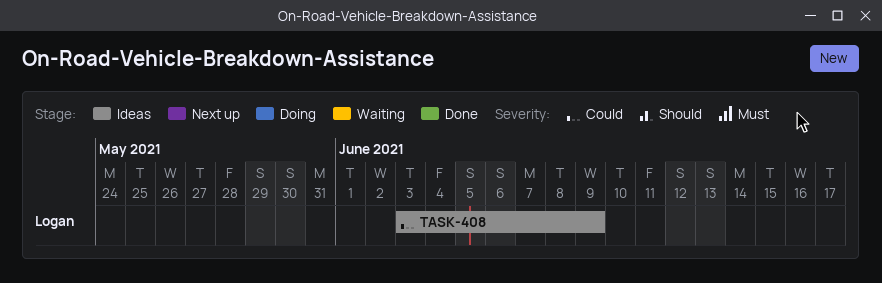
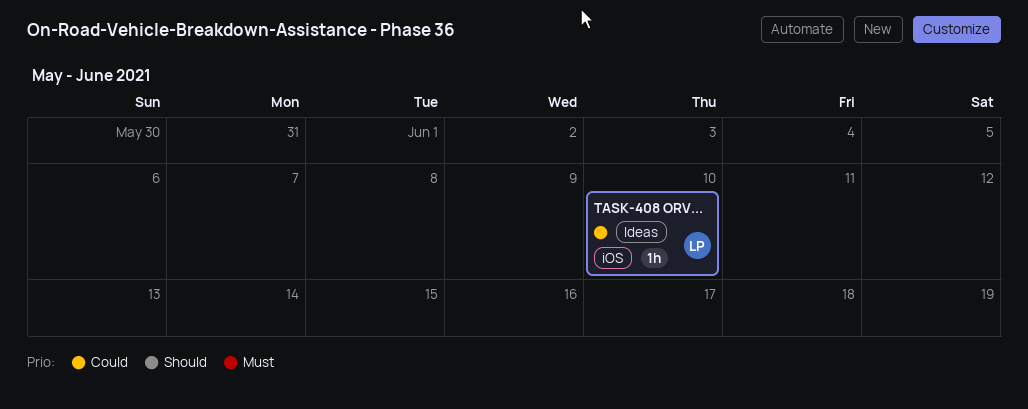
TASK-408, due: Jun 9 -> Jun 10

